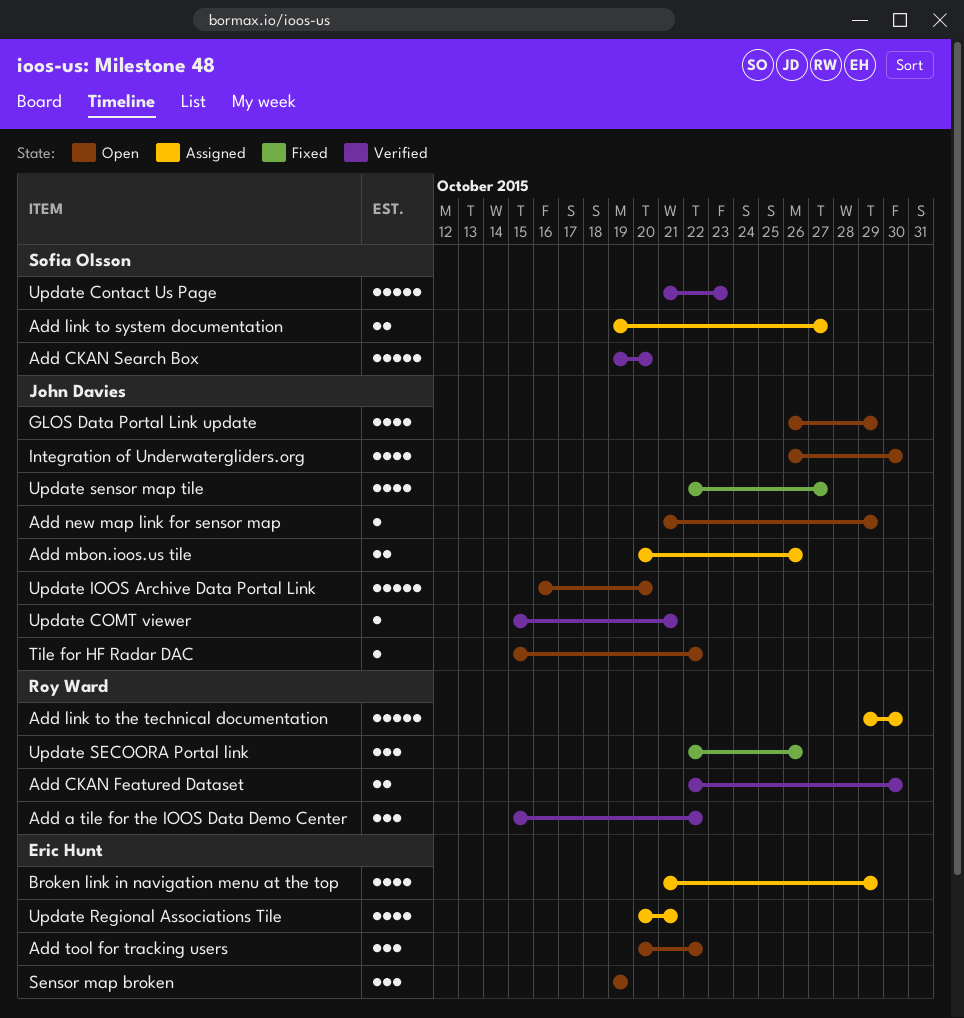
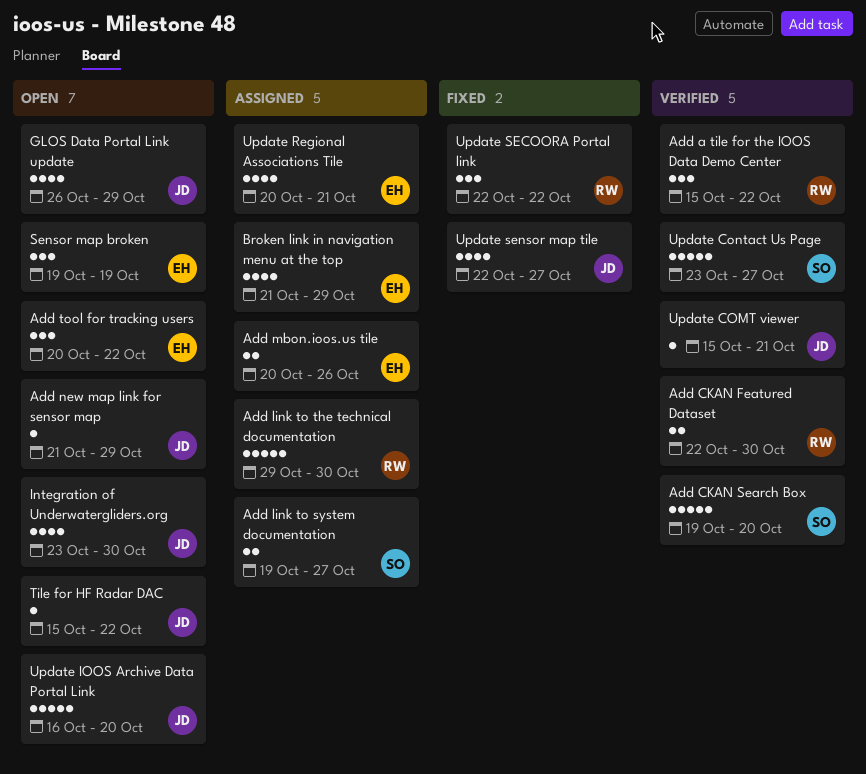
Add mbon.ioos.us tile, owner: John Davies -> Eric Hunt
Integration of Underwatergliders.org, start: Oct 26 -> Oct 23
Update Contact Us Page, start: Oct 21 -> Oct 23
Update Contact Us Page, due: Oct 23 -> Oct 27
Update SECOORA Portal link, due: Oct 26 -> Oct 22

